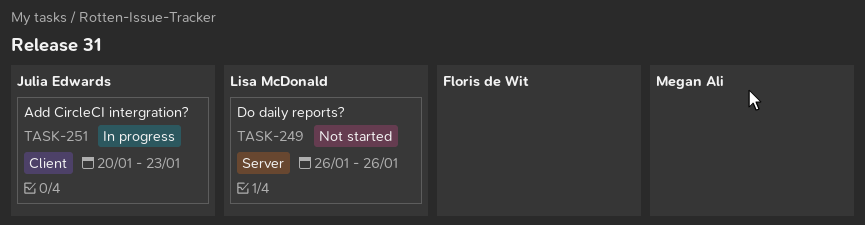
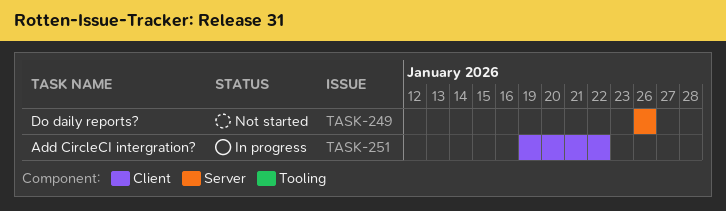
TASK-251, start: Jan 20 -> Jan 19
TASK-251, due: Jan 23 -> Jan 22

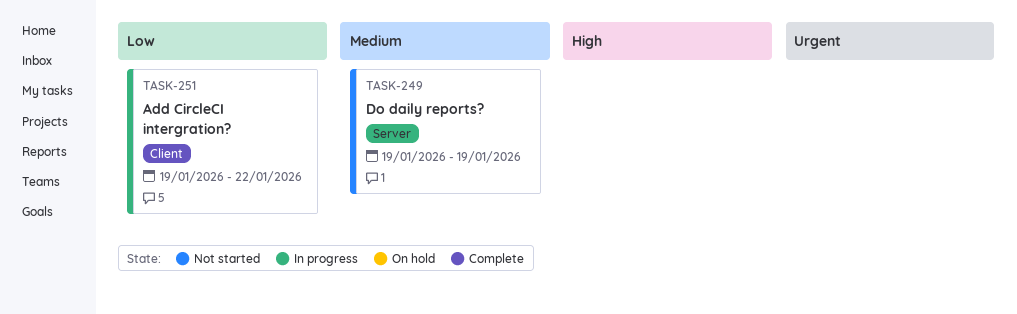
TASK-249, start: Jan 26 -> Jan 19
TASK-249, due: Jan 26 -> Jan 19

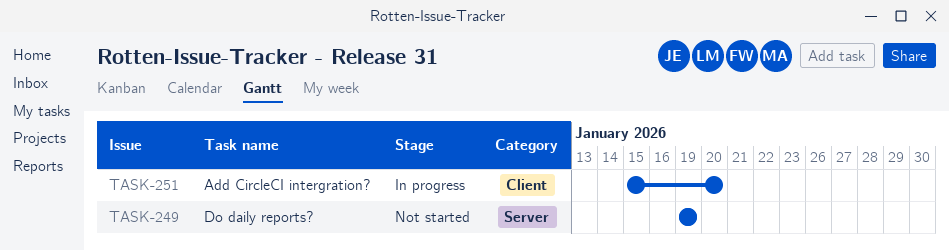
TASK-251, start: Jan 19 -> Jan 15
TASK-251, due: Jan 22 -> Jan 20

